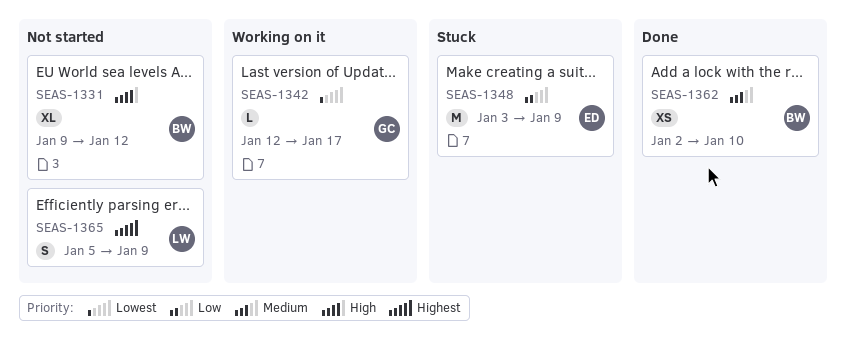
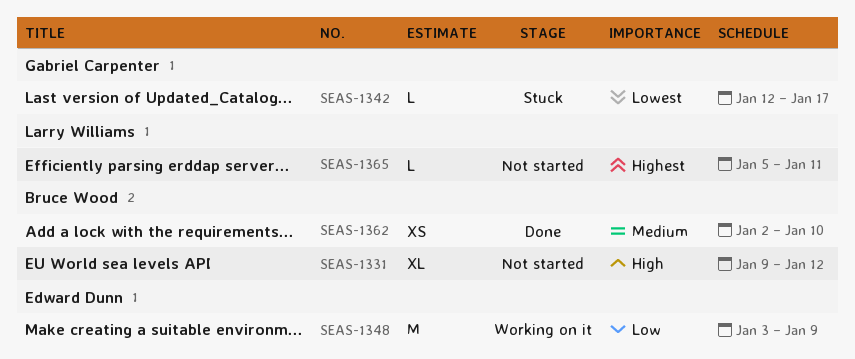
SEAS-1342, status: Working on it -> Stuck
SEAS-1348, status: Stuck -> Working on it
SEAS-1365, estimate: S -> L
SEAS-1365, due: Jan 9 -> Jan 11

